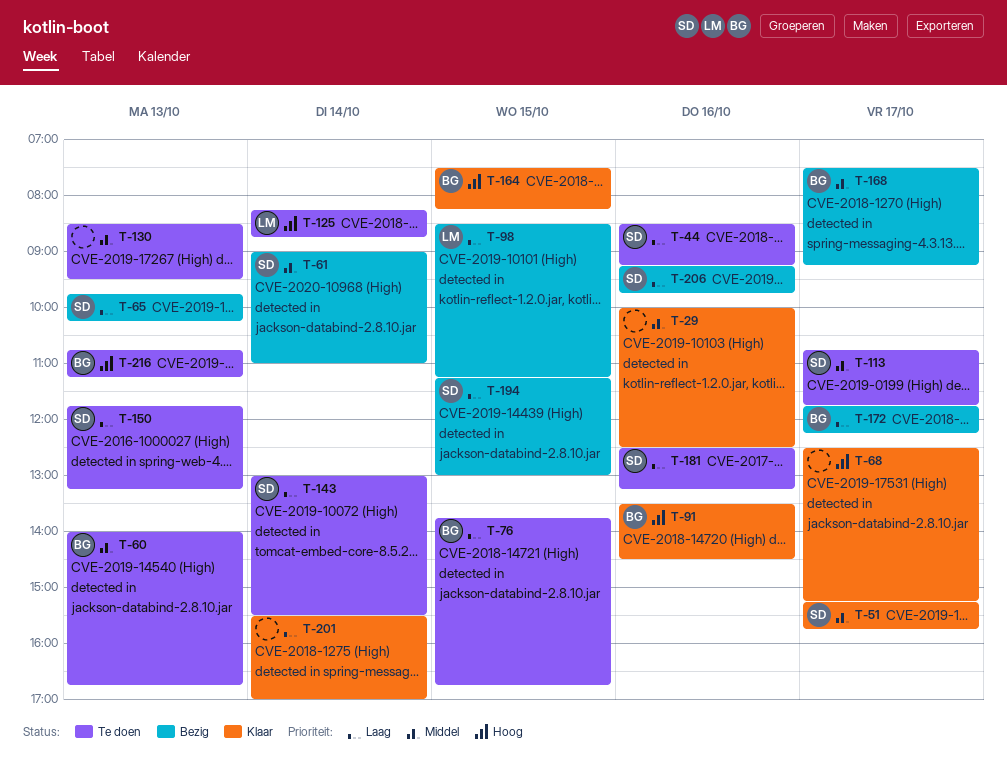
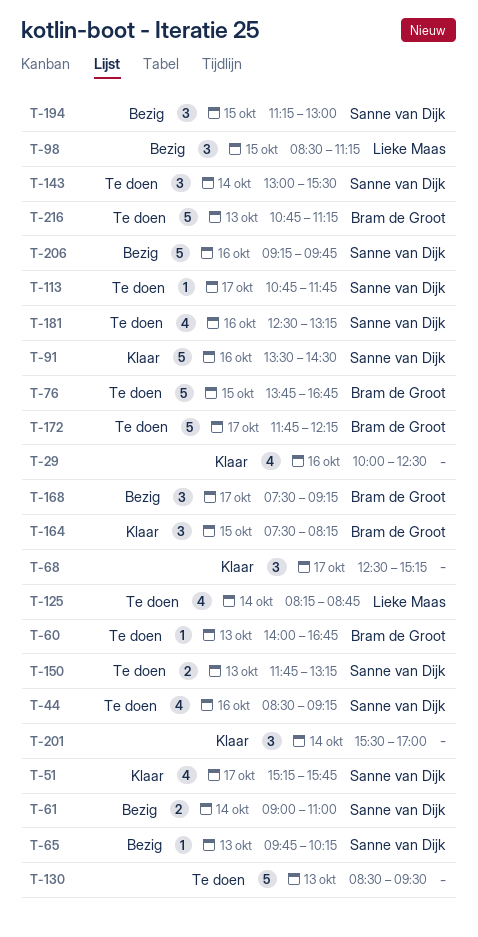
T-91, owner: Bram de Groot -> Sanne van Dijk
T-172, status: Bezig -> Te doen

